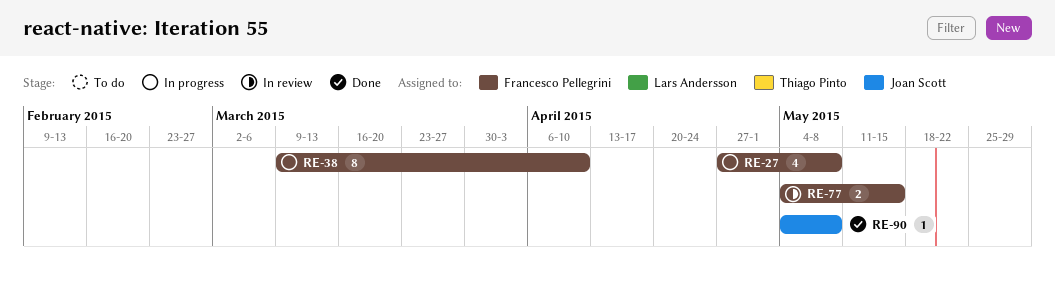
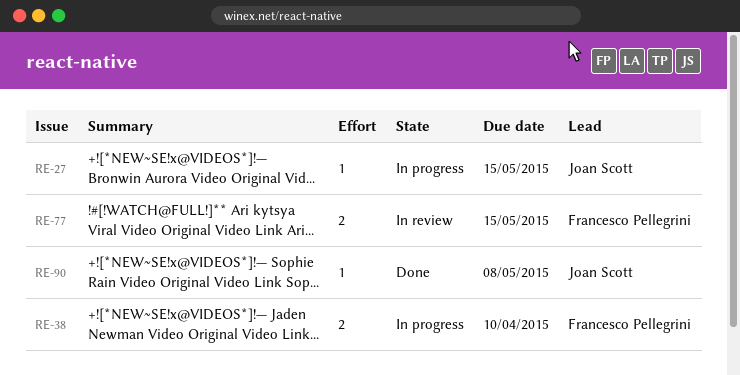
RE-27, owner: Francesco Pellegrini -> Joan Scott
RE-27, estimate: 4 -> 1
RE-27, due: May 8 -> May 15
RE-38, estimate: 8 -> 2

